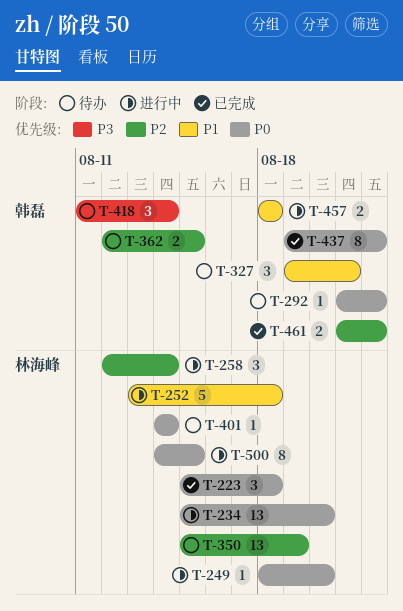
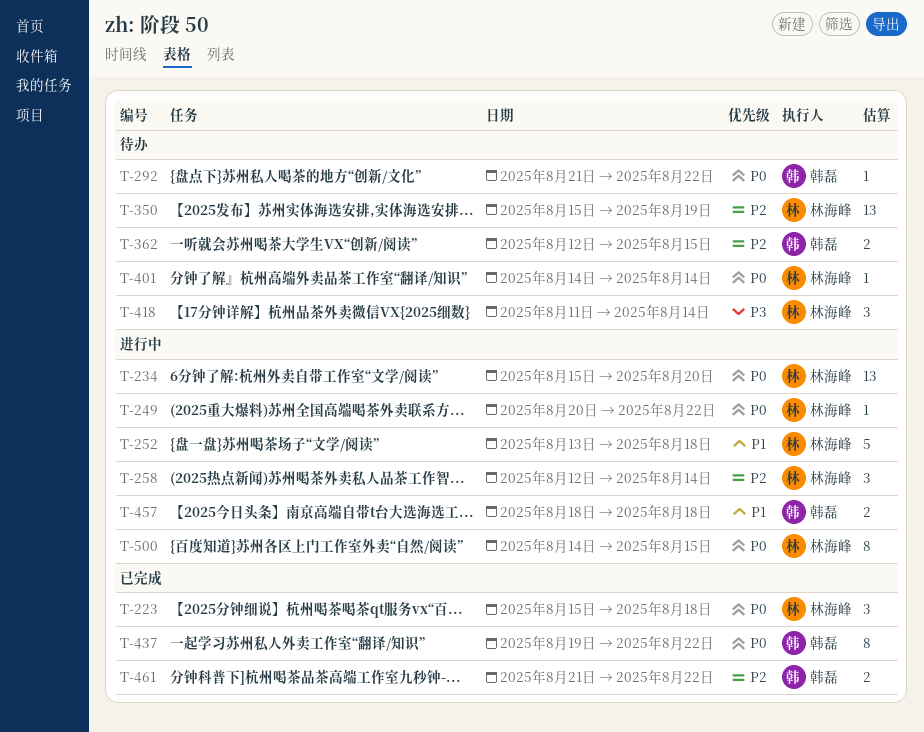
T-249, start: Aug 18 -> Aug 20
T-249, due: Aug 20 -> Aug 22
T-327: present -> none
T-418, owner: 韩磊 -> 林海峰

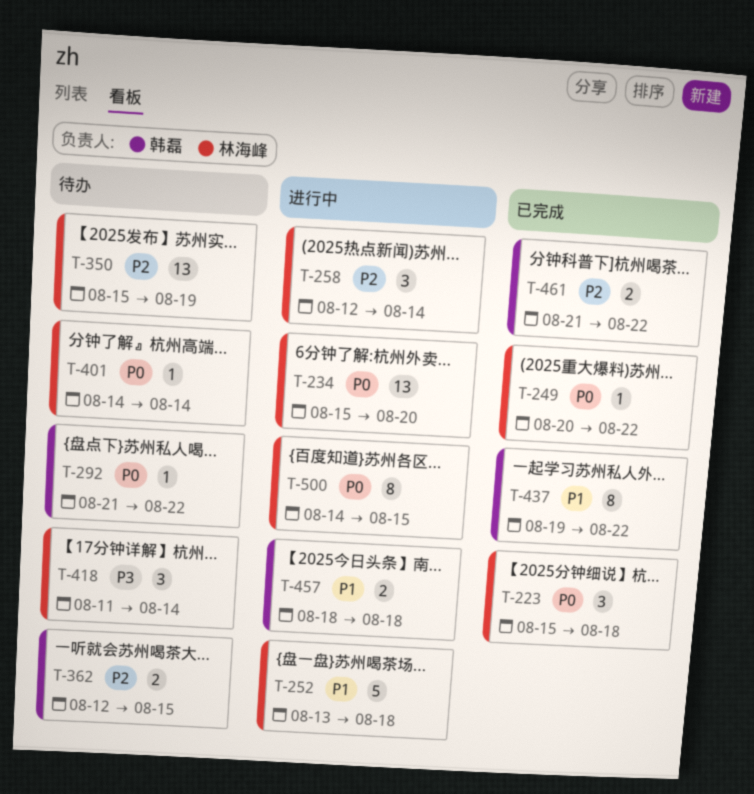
T-249, status: 进行中 -> 已完成
T-437, priority: P0 -> P1

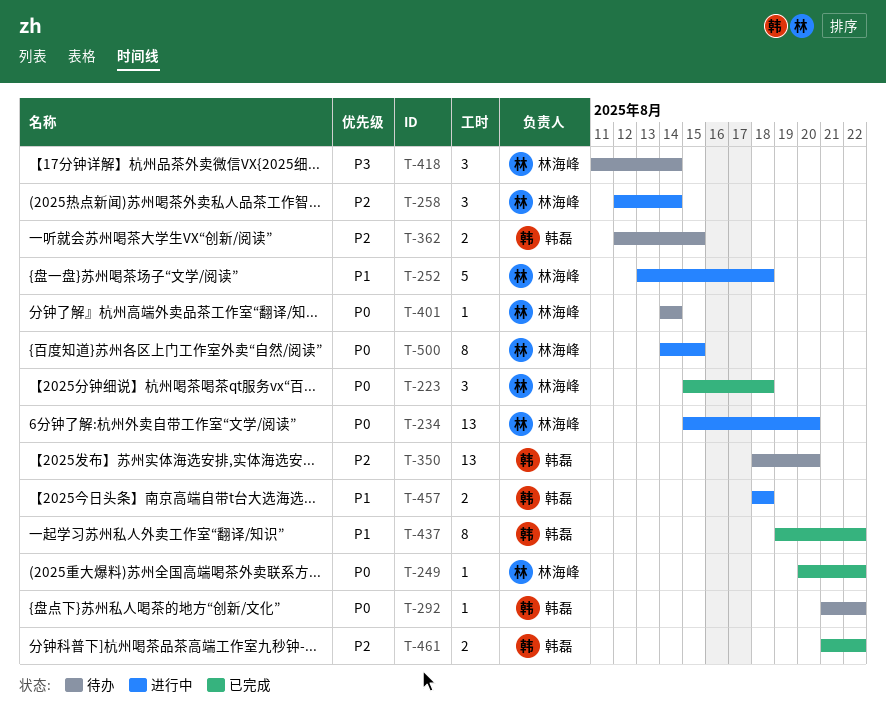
T-350, owner: 林海峰 -> 韩磊
T-350, start: Aug 15 -> Aug 18
T-350, due: Aug 19 -> Aug 20

